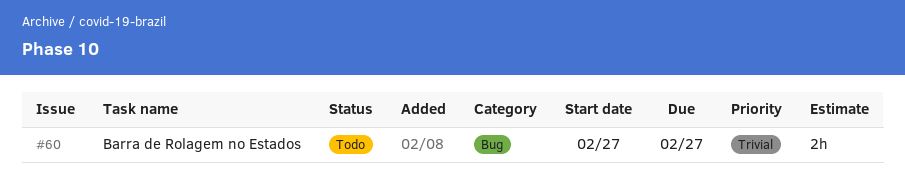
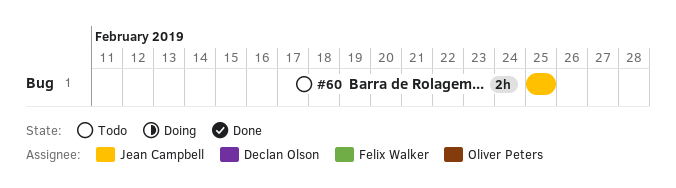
#60, start: Feb 27 -> Feb 25
#60, due: Feb 27 -> Feb 25

